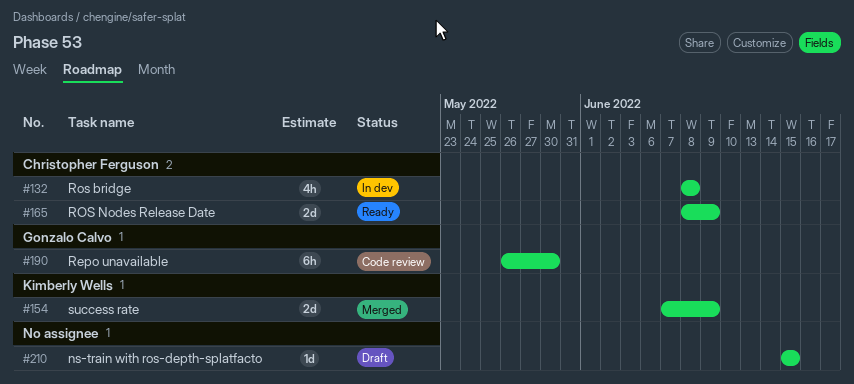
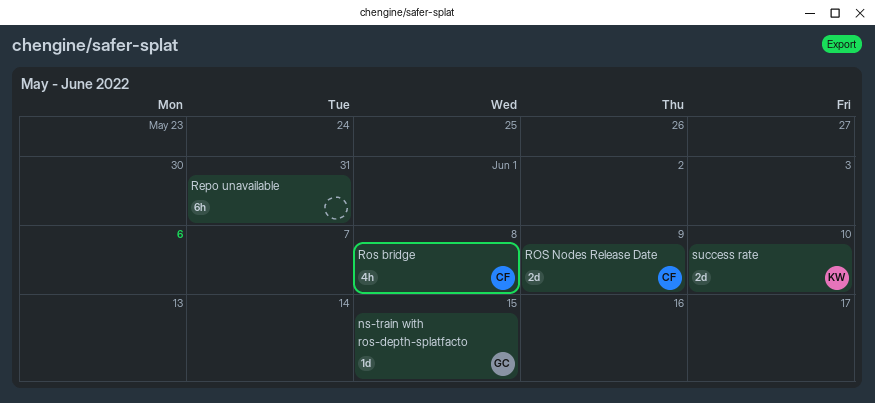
ns-train with ros-depth-splatfacto, owner: none -> Gonzalo Calvo
Repo unavailable, owner: Gonzalo Calvo -> none
Repo unavailable, due: May 30 -> May 31
success rate, due: Jun 9 -> Jun 10

